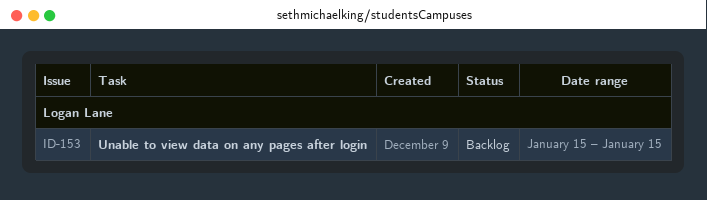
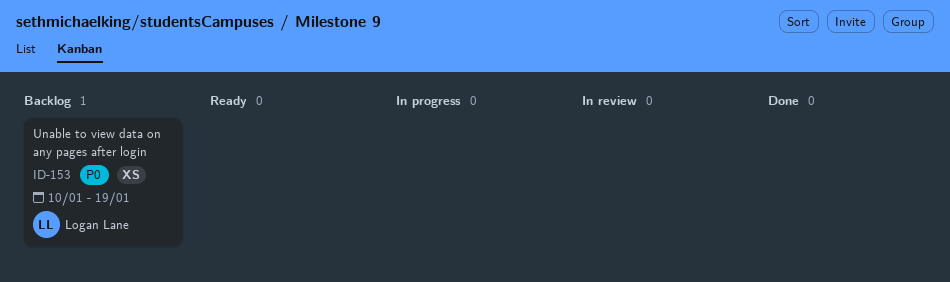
ID-153, start: Jan 15 -> Jan 10
ID-153, due: Jan 15 -> Jan 19

